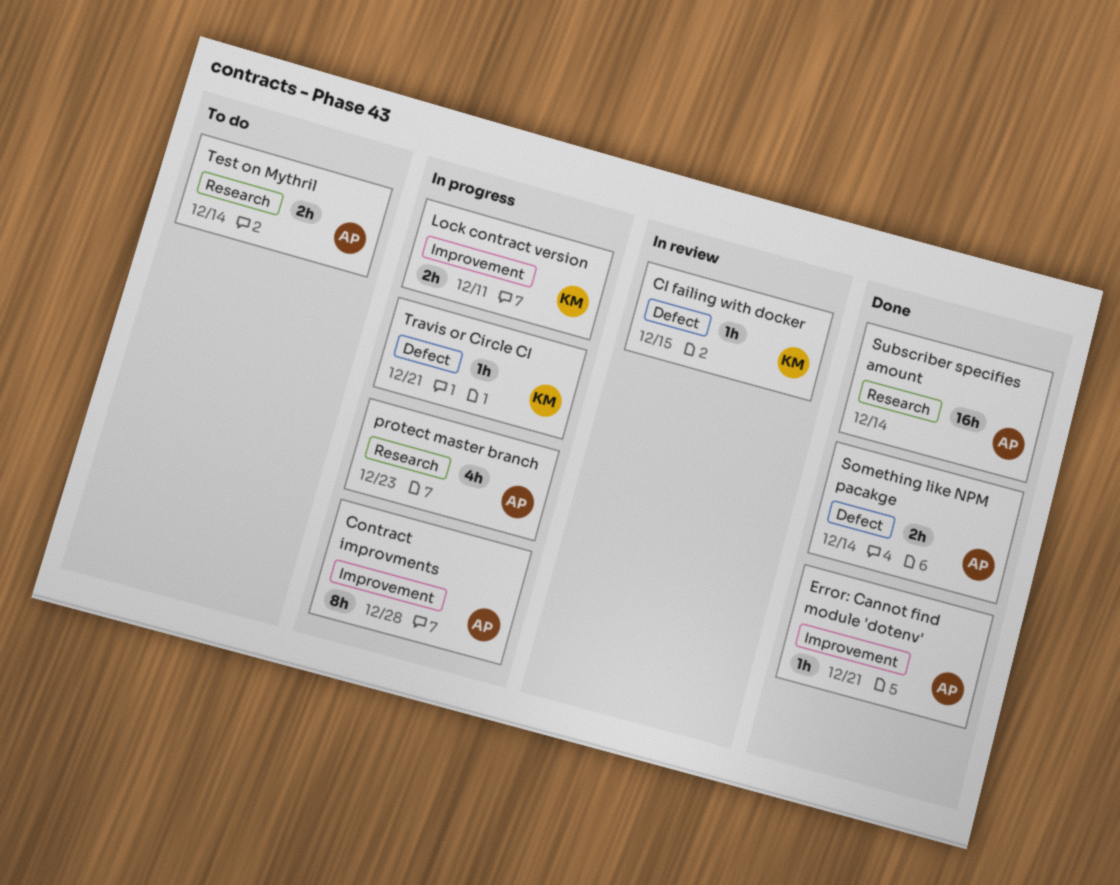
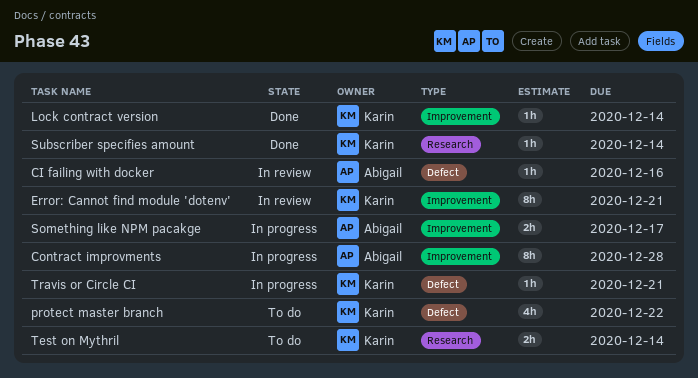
CI failing with docker, owner: Karin -> Abigail
CI failing with docker, due: Dec 15 -> Dec 16
Error: Cannot find module 'dotenv', status: Done -> In review
Error: Cannot find module 'dotenv', owner: Abigail -> Karin
Error: Cannot find module 'dotenv', estimate: 1h -> 8h
Lock contract version, status: In progress -> Done
Lock contract version, estimate: 2h -> 1h
Lock contract version, due: Dec 11 -> Dec 14
protect master branch, status: In progress -> To do
protect master branch, owner: Abigail -> Karin
protect master branch, label: Research -> Defect
protect master branch, due: Dec 23 -> Dec 22
Something like NPM pacakge, status: Done -> In progress
Something like NPM pacakge, label: Defect -> Improvement
Something like NPM pacakge, due: Dec 14 -> Dec 17
Subscriber specifies amount, owner: Abigail -> Karin
Subscriber specifies amount, estimate: 16h -> 1h
Test on Mythril, owner: Abigail -> Karin

